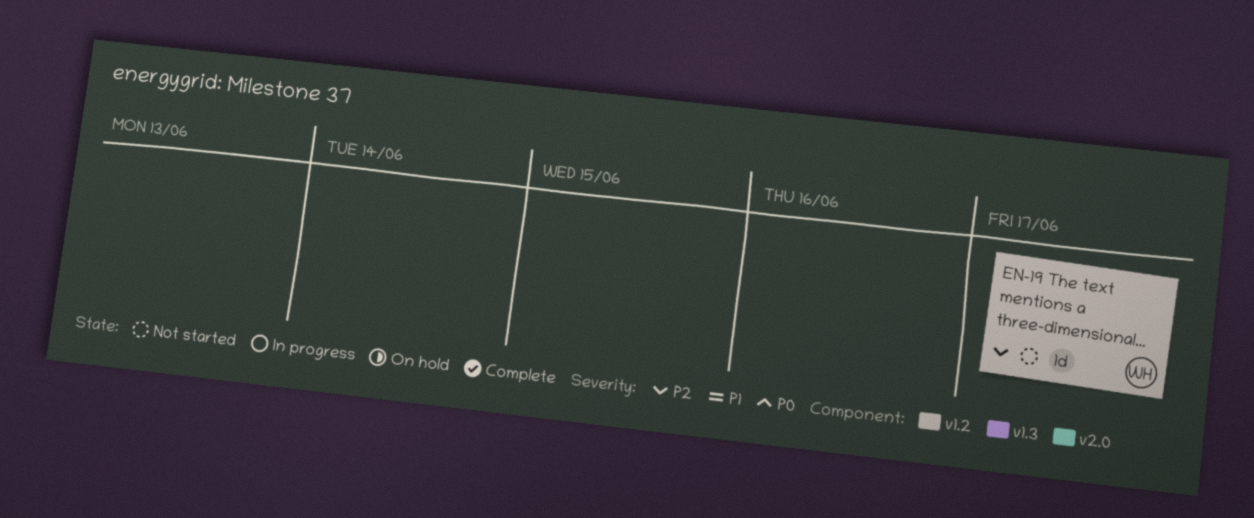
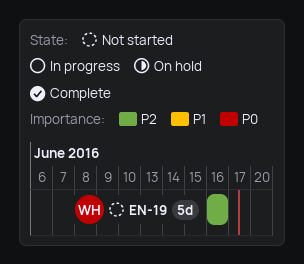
EN-19, estimate: 1d -> 5d
EN-19, due: Jun 17 -> Jun 16

